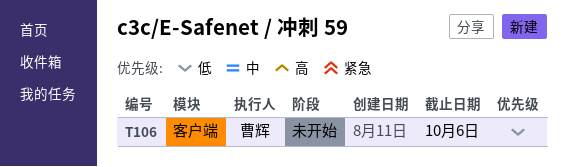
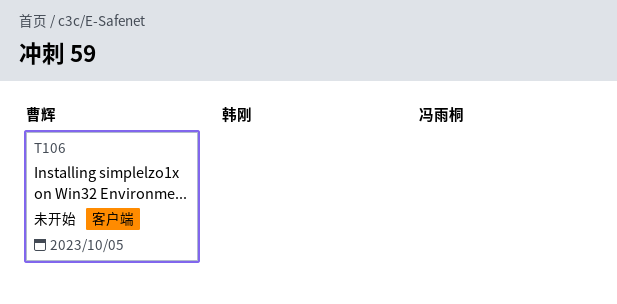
T106, due: Oct 6 -> Oct 5

